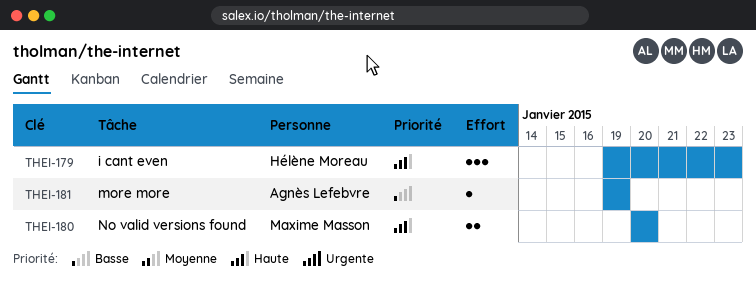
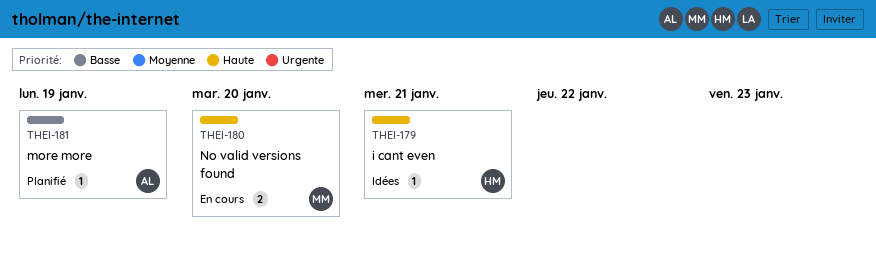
THEI-179, estimate: 3 -> 1
THEI-179, due: Jan 23 -> Jan 21

